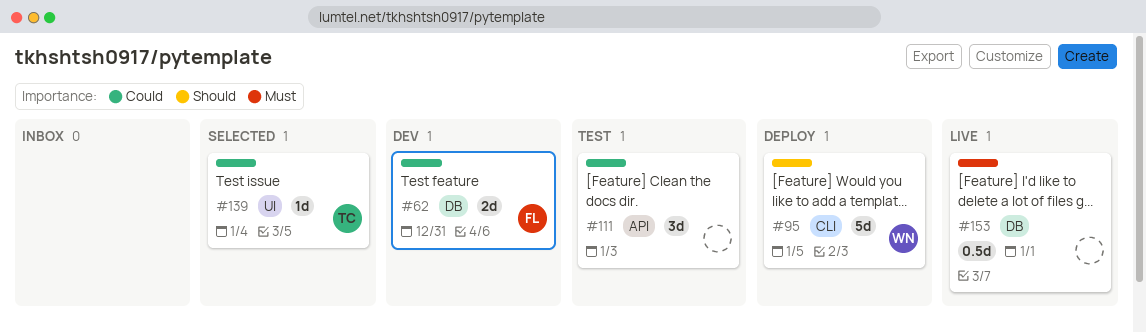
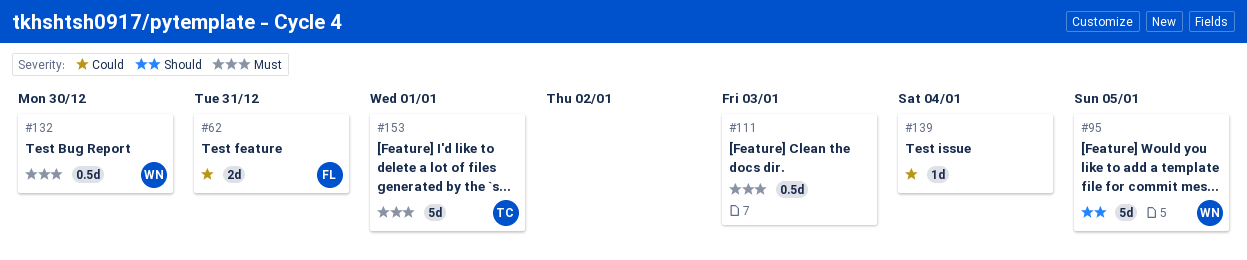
#111, priority: Could -> Must
#111, estimate: 3d -> 0.5d
#132: none -> present
#139, owner: TC -> none
#153, owner: none -> TC
#153, estimate: 0.5d -> 5d

